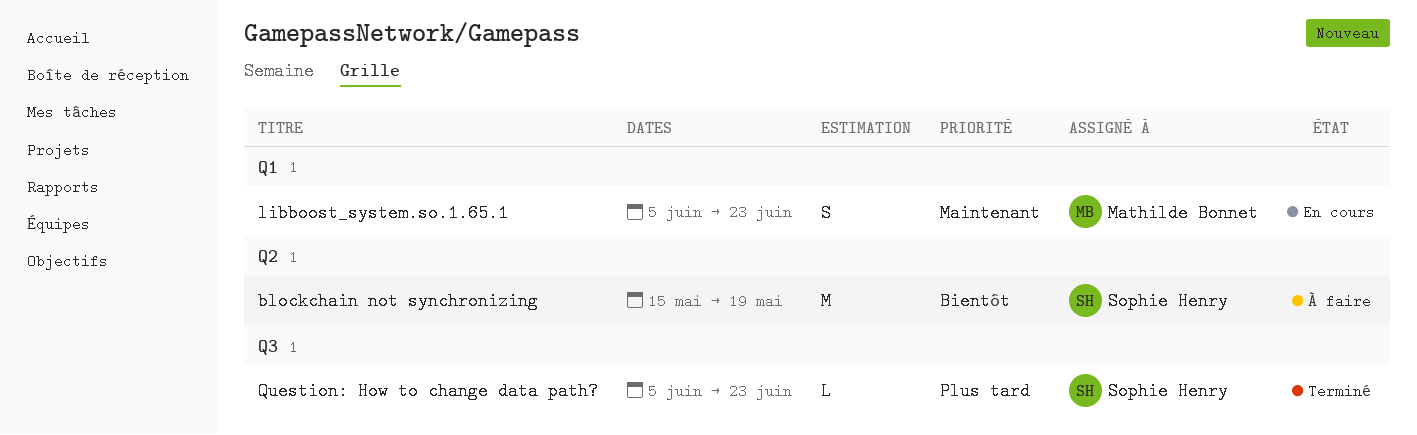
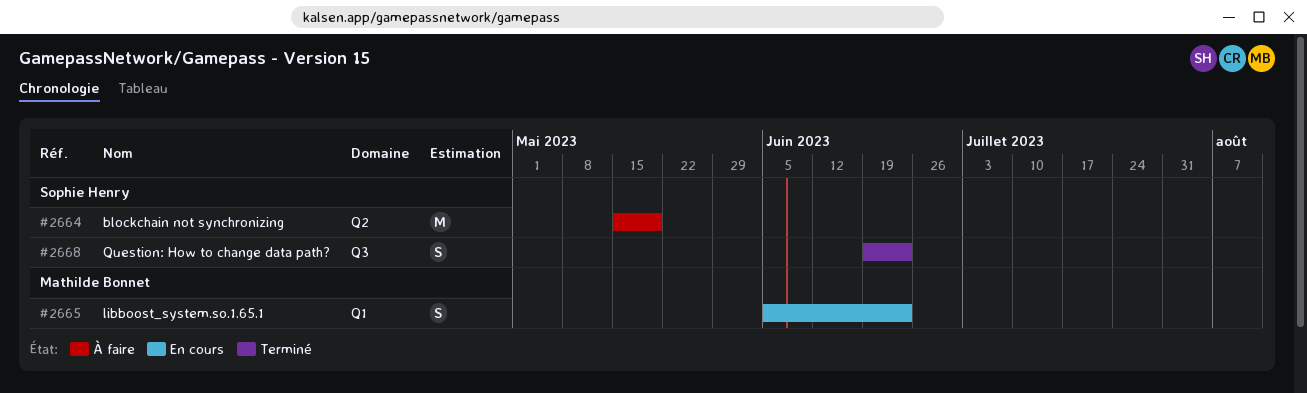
Question: How to change data path?, estimate: L -> S
Question: How to change data path?, start: Jun 5 -> Jun 19

